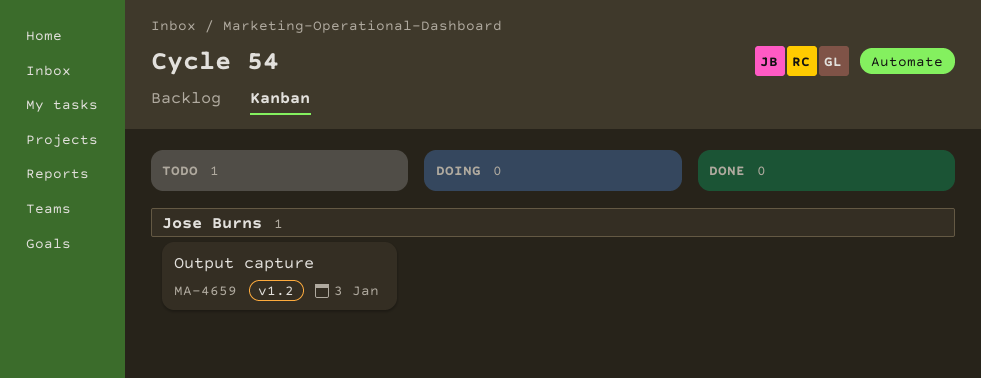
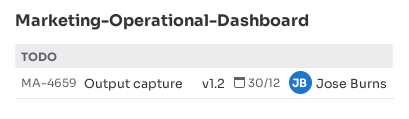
MA-4659, due: Jan 3 -> Dec 30

